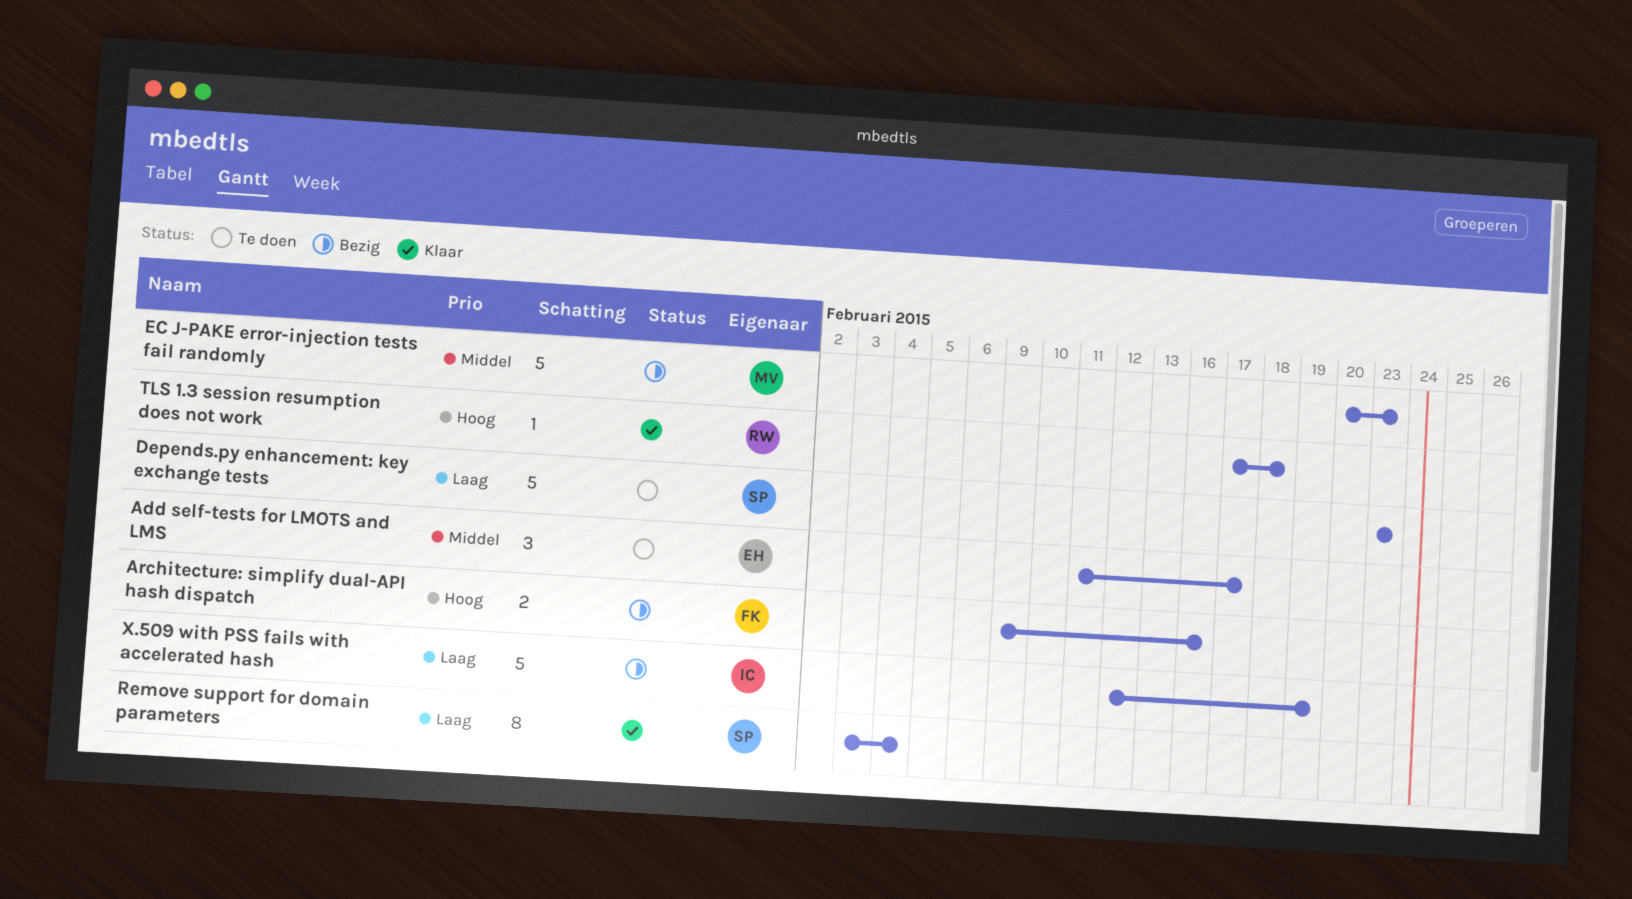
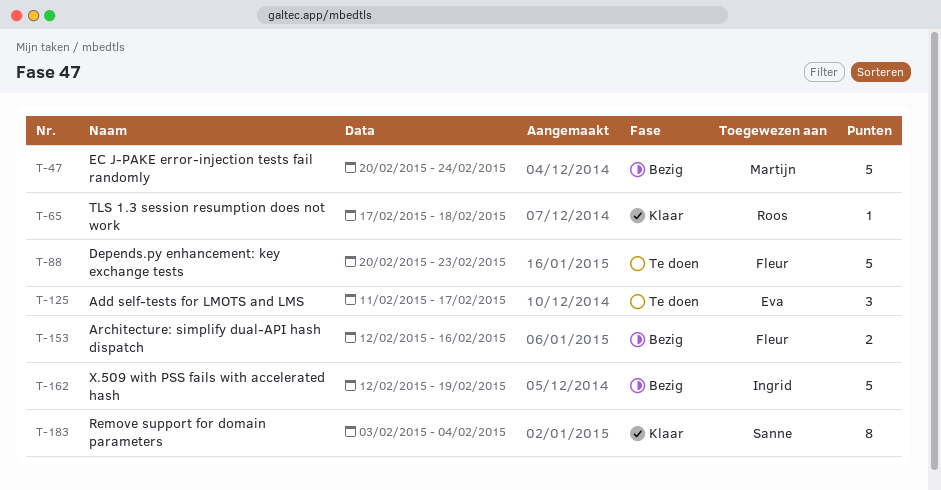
Architecture: simplify dual-API hash dispatch, start: Feb 9 -> Feb 12
Depends.py enhancement: key exchange tests, owner: Sanne -> Fleur
Depends.py enhancement: key exchange tests, start: Feb 23 -> Feb 20
EC J-PAKE error-injection tests fail randomly, due: Feb 23 -> Feb 24

